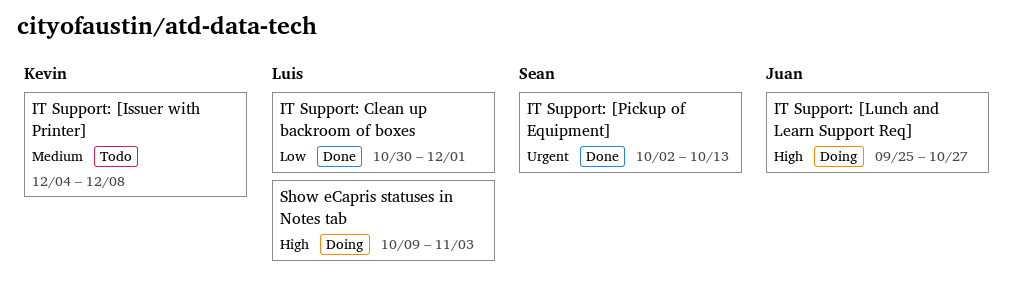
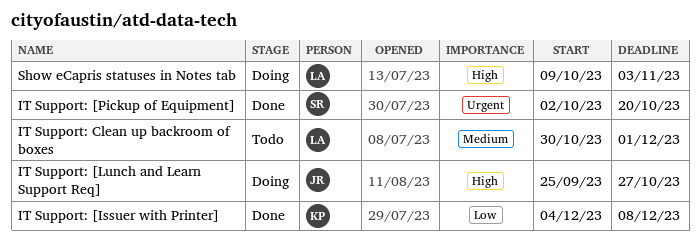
IT Support: [Issuer with Printer], status: Todo -> Done
IT Support: [Issuer with Printer], priority: Medium -> Low
IT Support: [Pickup of Equipment], due: Oct 13 -> Oct 20
IT Support: Clean up backroom of boxes, status: Done -> Todo
IT Support: Clean up backroom of boxes, priority: Low -> Medium

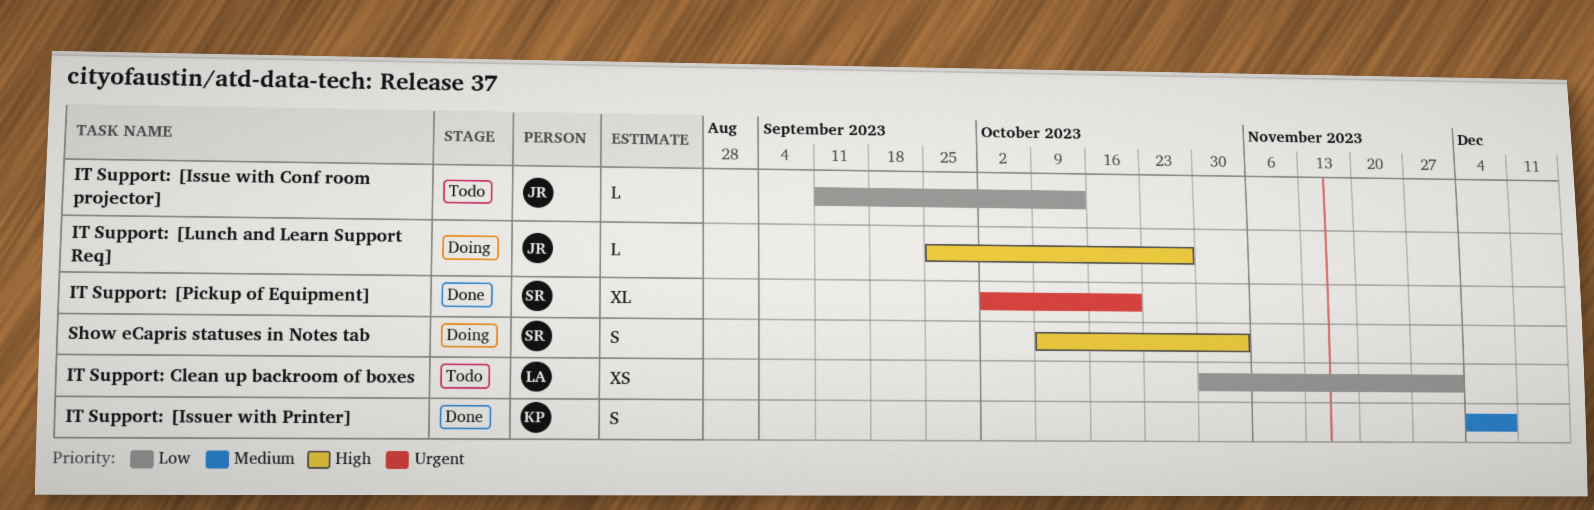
IT Support: [Issue with Conf room projector]: none -> present
IT Support: [Issuer with Printer], priority: Low -> Medium
IT Support: Clean up backroom of boxes, priority: Medium -> Low
Show eCapris statuses in Notes tab, owner: LA -> SR

